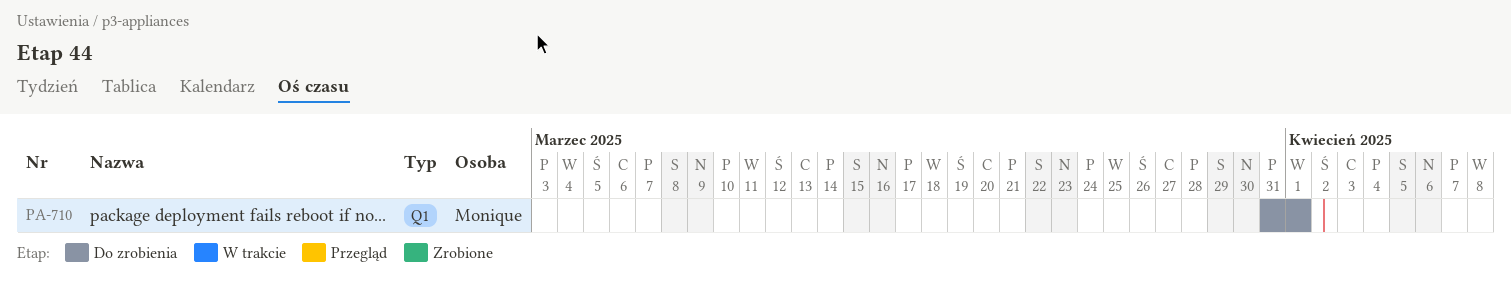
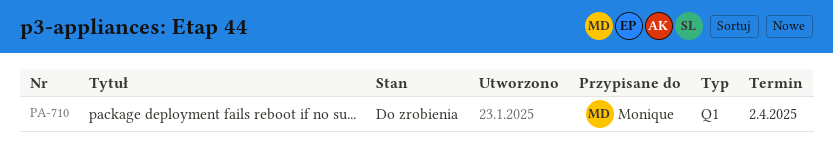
PA-710, due: Apr 1 -> Apr 2

